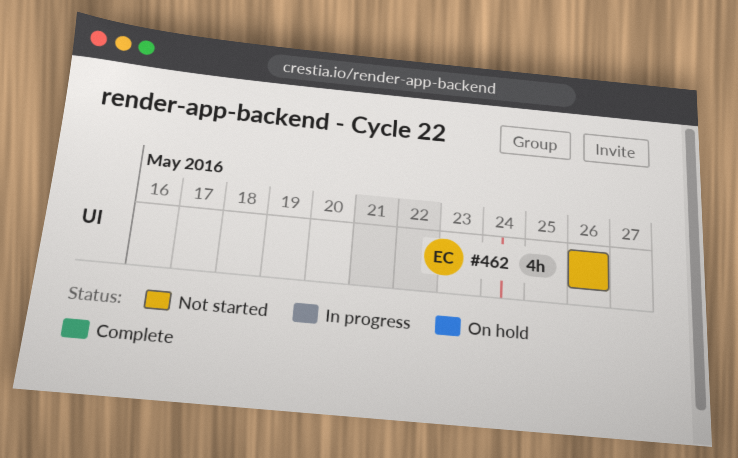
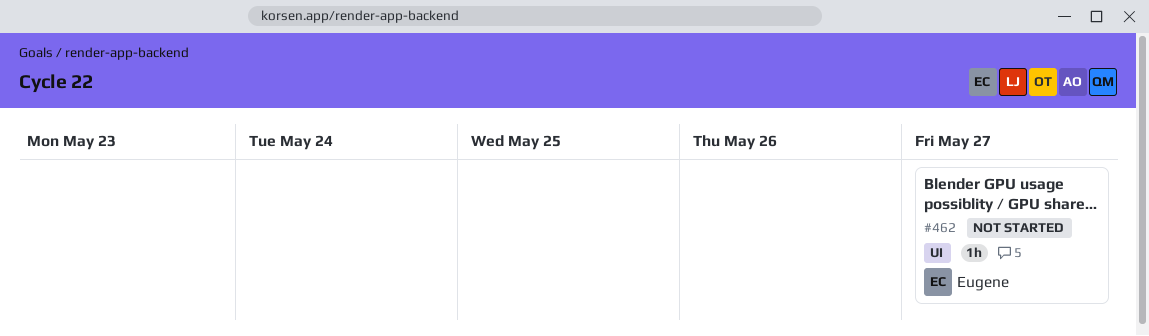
#462, estimate: 4h -> 1h
#462, due: May 26 -> May 27

